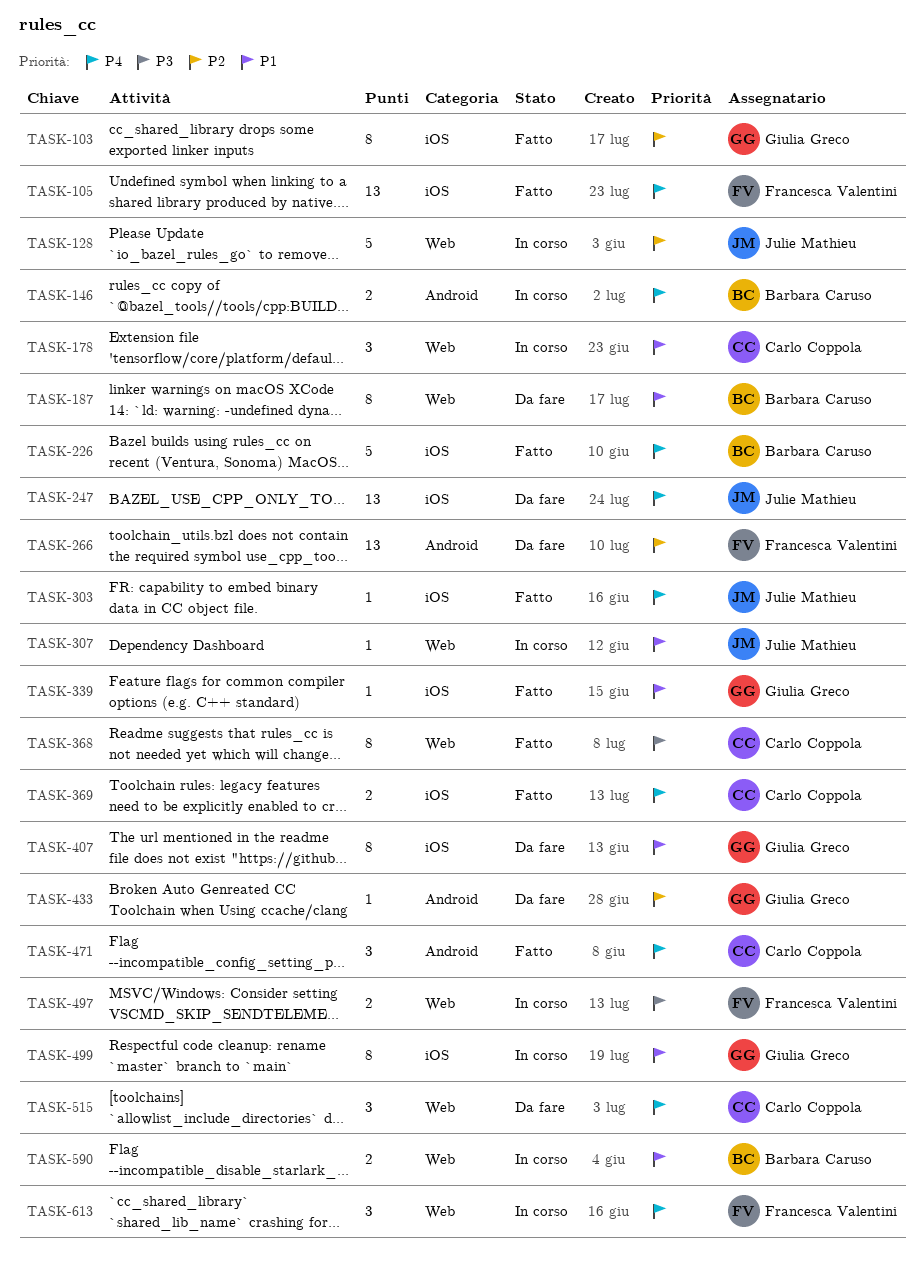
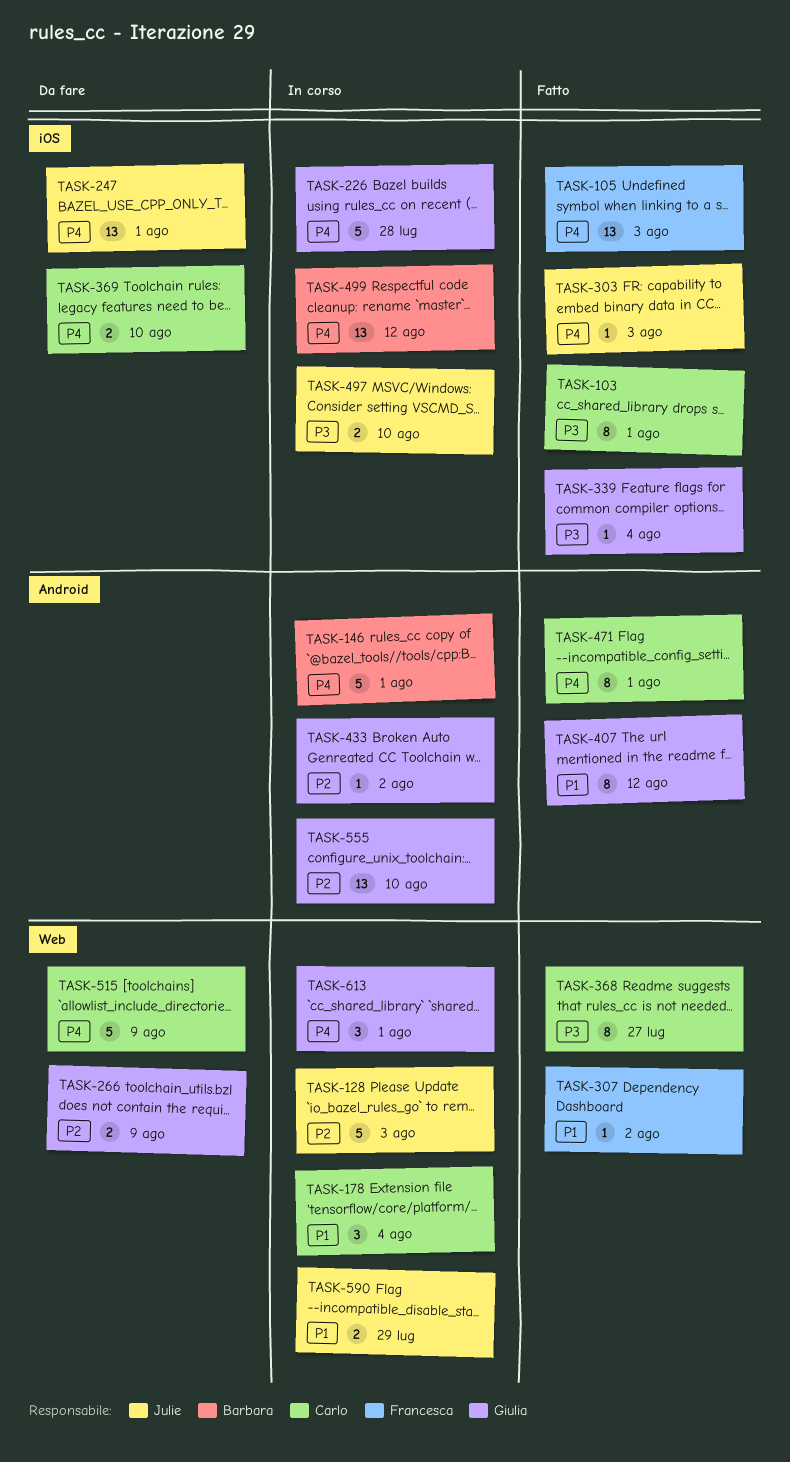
TASK-103, owner: Giulia Greco -> Carlo Coppola
TASK-103, priority: P2 -> P3
TASK-146, estimate: 2 -> 5
TASK-187: present -> none
TASK-226, status: Fatto -> In corso
TASK-226, owner: Barbara Caruso -> Giulia Greco
TASK-266, owner: Francesca Valentini -> Giulia Greco
TASK-266, label: Android -> Web
TASK-266, estimate: 13 -> 2
TASK-307, status: In corso -> Fatto
TASK-307, owner: Julie Mathieu -> Francesca Valentini
TASK-339, priority: P1 -> P3
TASK-369, status: Fatto -> Da fare
TASK-407, status: Da fare -> Fatto
TASK-407, label: iOS -> Android
TASK-433, status: Da fare -> In corso
TASK-471, estimate: 3 -> 8
TASK-497, owner: Francesca Valentini -> Julie Mathieu
TASK-497, label: Web -> iOS
TASK-499, owner: Giulia Greco -> Barbara Caruso
TASK-499, priority: P1 -> P4
TASK-499, estimate: 8 -> 13
TASK-515, estimate: 3 -> 5
TASK-555: none -> present
TASK-590, owner: Barbara Caruso -> Julie Mathieu
TASK-613, owner: Francesca Valentini -> Giulia Greco

